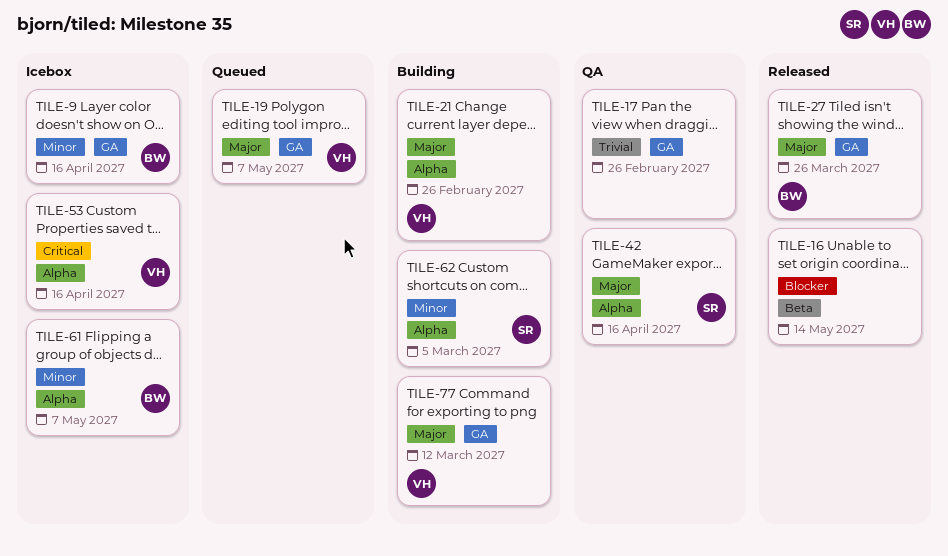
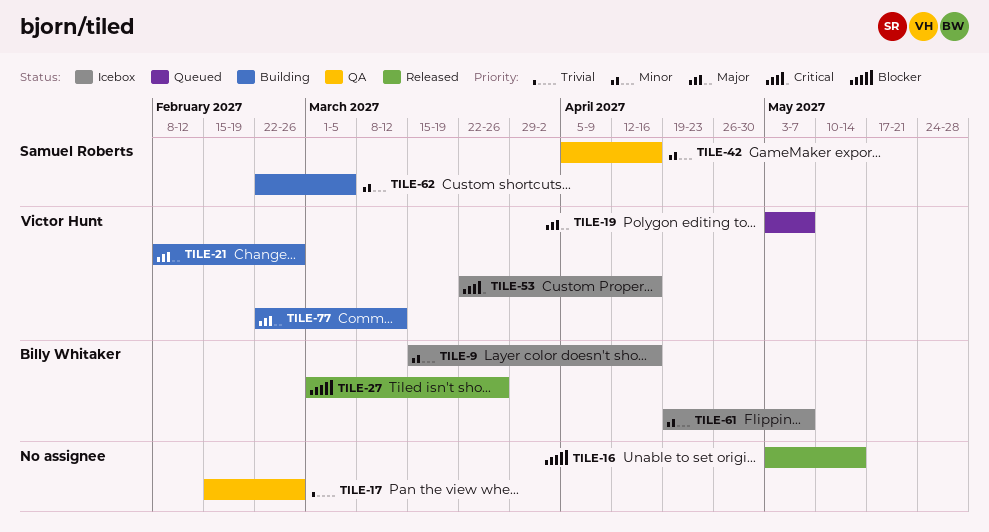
TILE-27, priority: Major -> Blocker
TILE-42, priority: Major -> Minor

